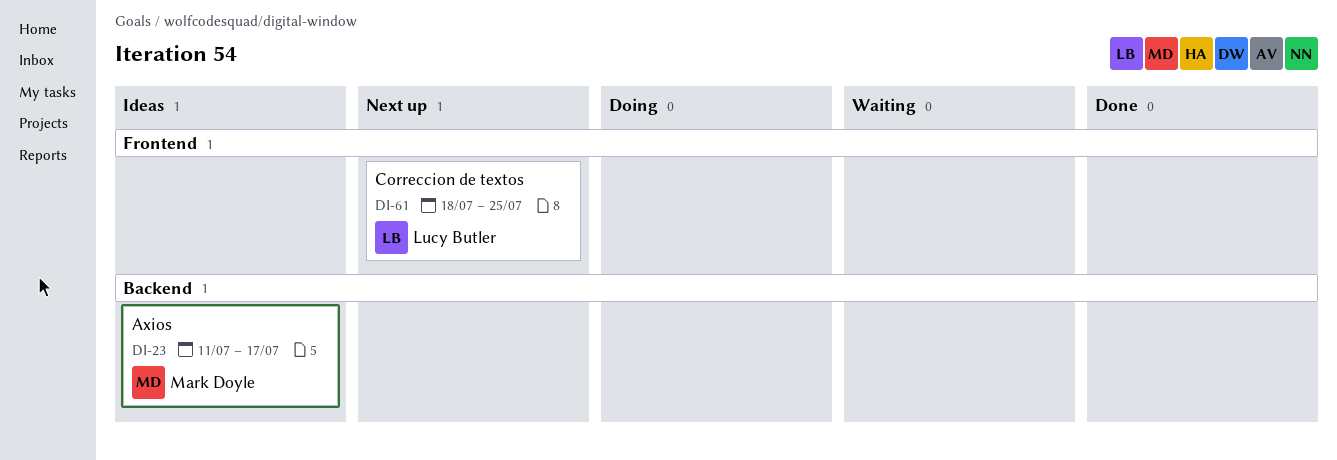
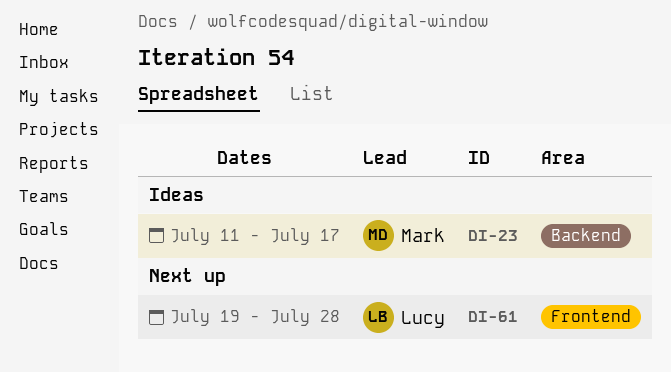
DI-61, start: Jul 18 -> Jul 19
DI-61, due: Jul 25 -> Jul 28

